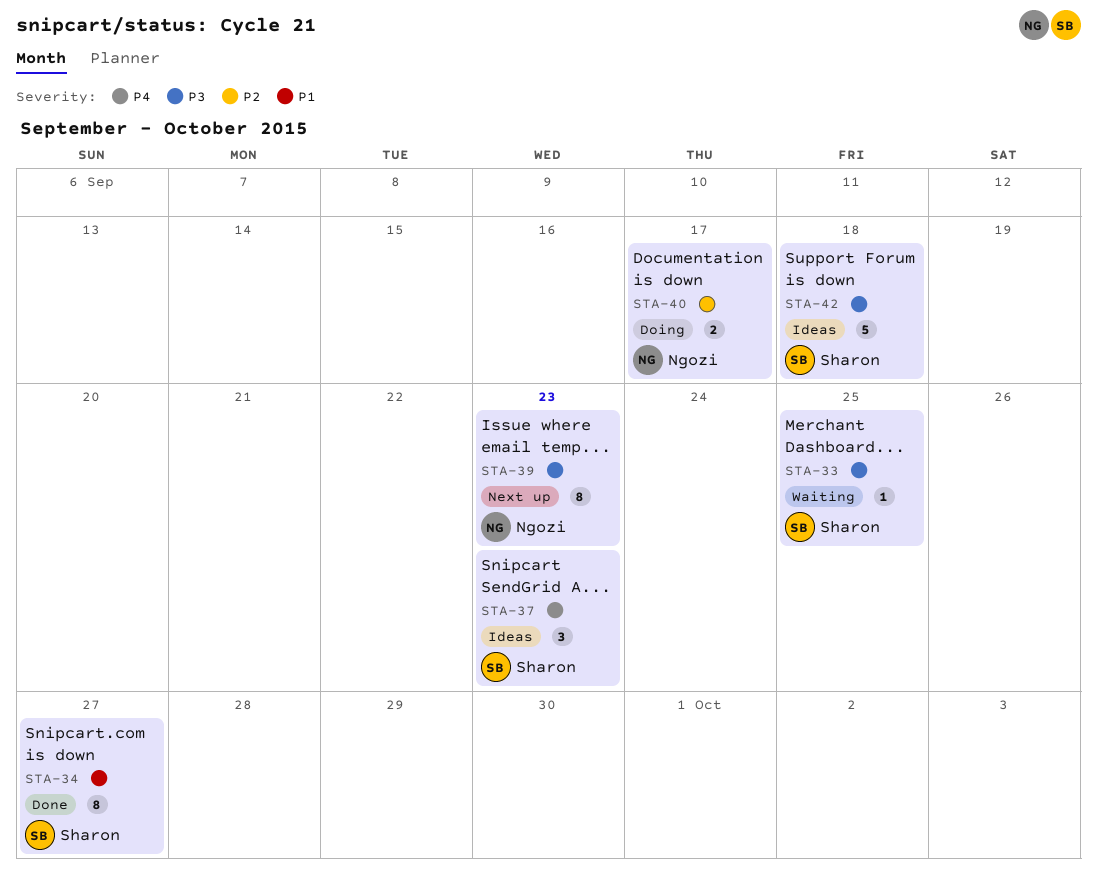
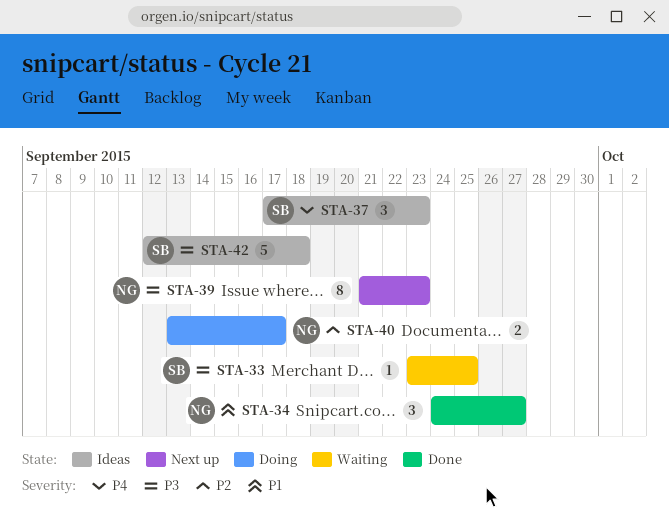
STA-34, owner: Sharon -> Ngozi
STA-34, estimate: 8 -> 3

